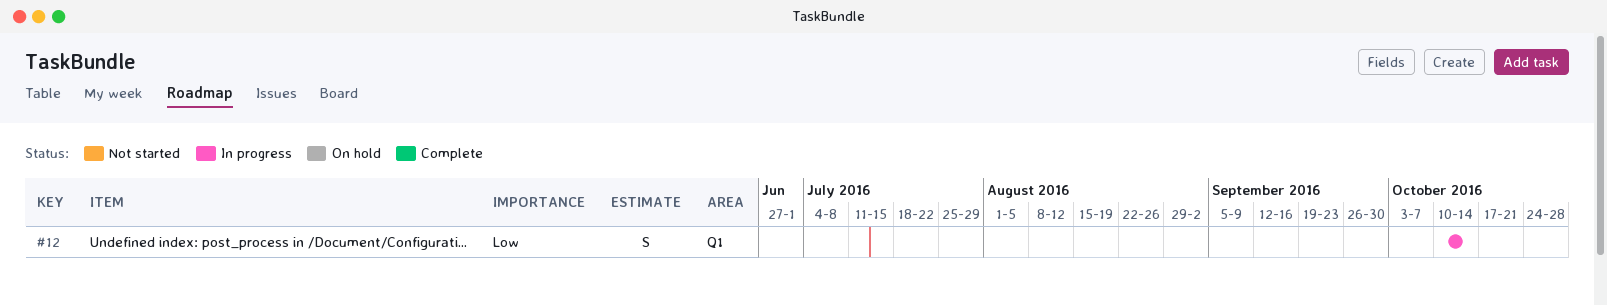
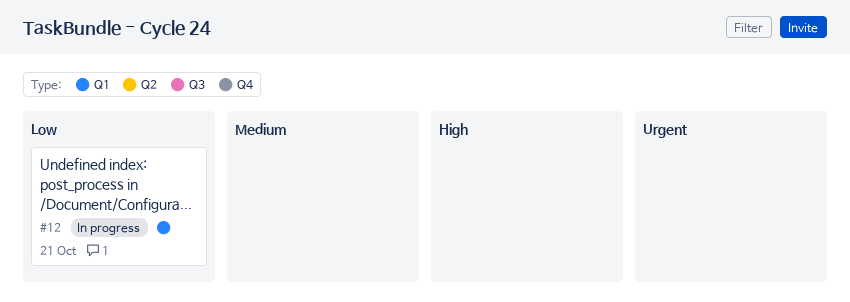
#12, due: Oct 14 -> Oct 21

